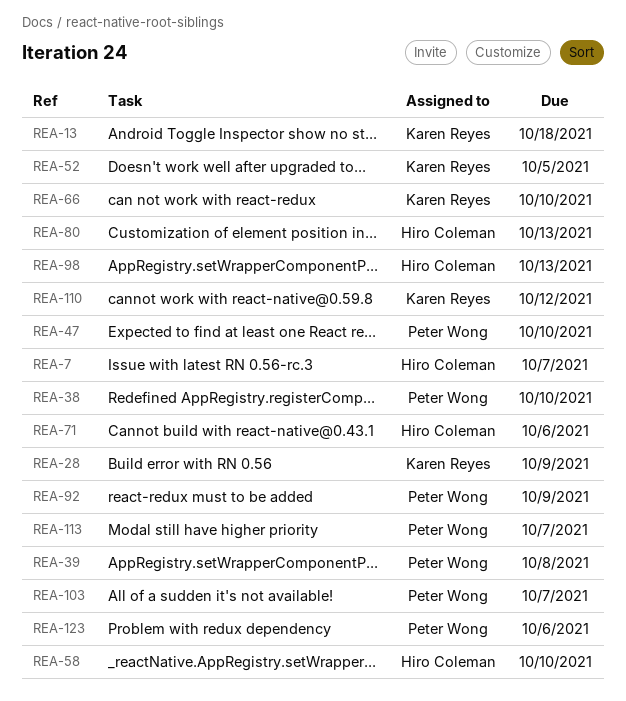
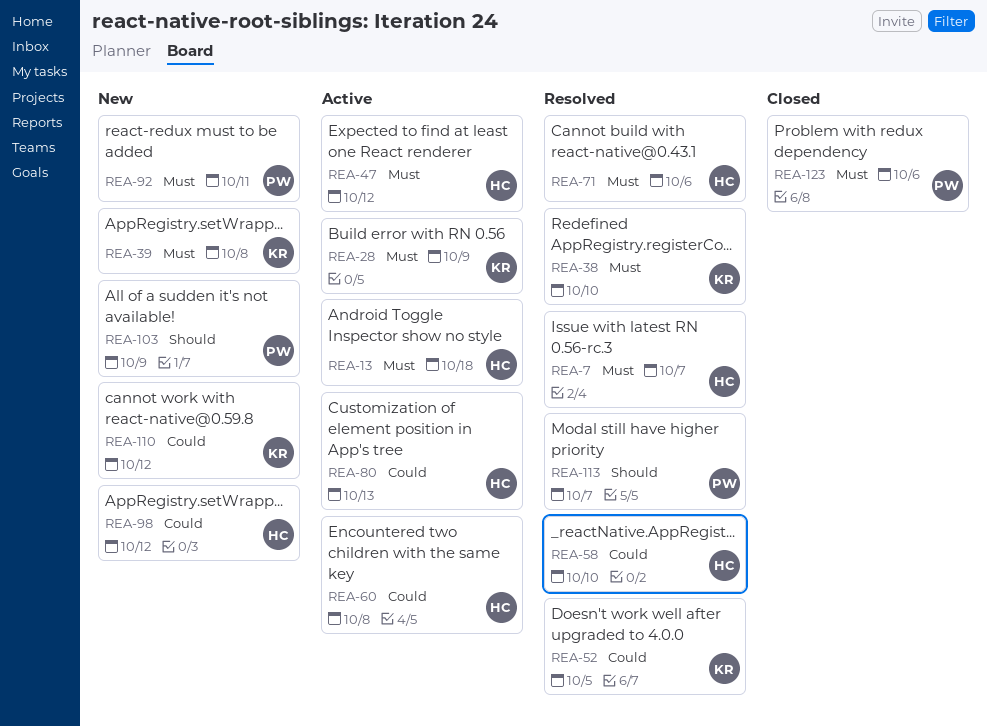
REA-13, owner: Karen Reyes -> Hiro Coleman
REA-38, owner: Peter Wong -> Karen Reyes
REA-39, owner: Peter Wong -> Karen Reyes
REA-47, owner: Peter Wong -> Hiro Coleman
REA-47, due: Oct 10 -> Oct 12
REA-60: none -> present
REA-66: present -> none
REA-92, due: Oct 9 -> Oct 11
REA-98, due: Oct 13 -> Oct 12
REA-103, due: Oct 7 -> Oct 9

